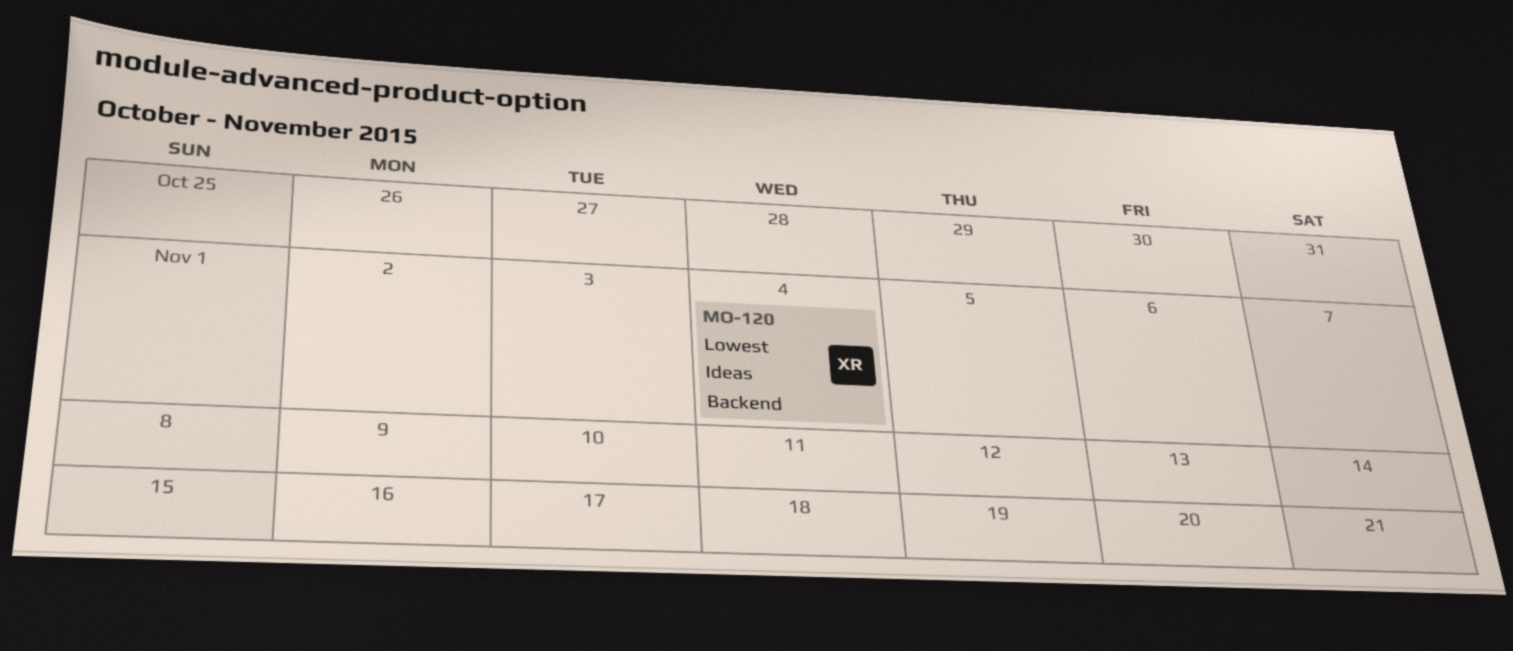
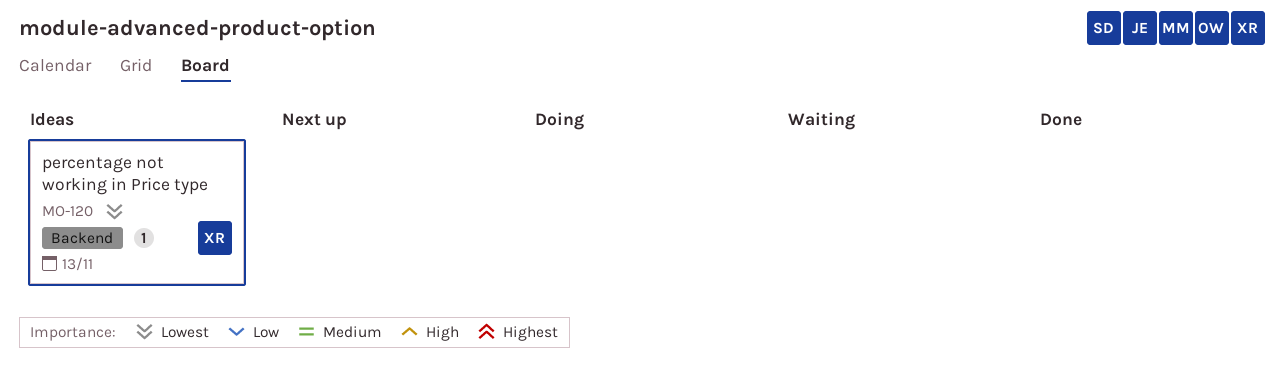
MO-120, due: Nov 4 -> Nov 13

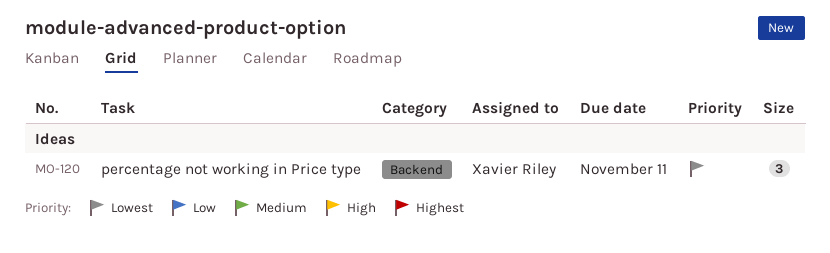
MO-120, estimate: 1 -> 3
MO-120, due: Nov 13 -> Nov 11

